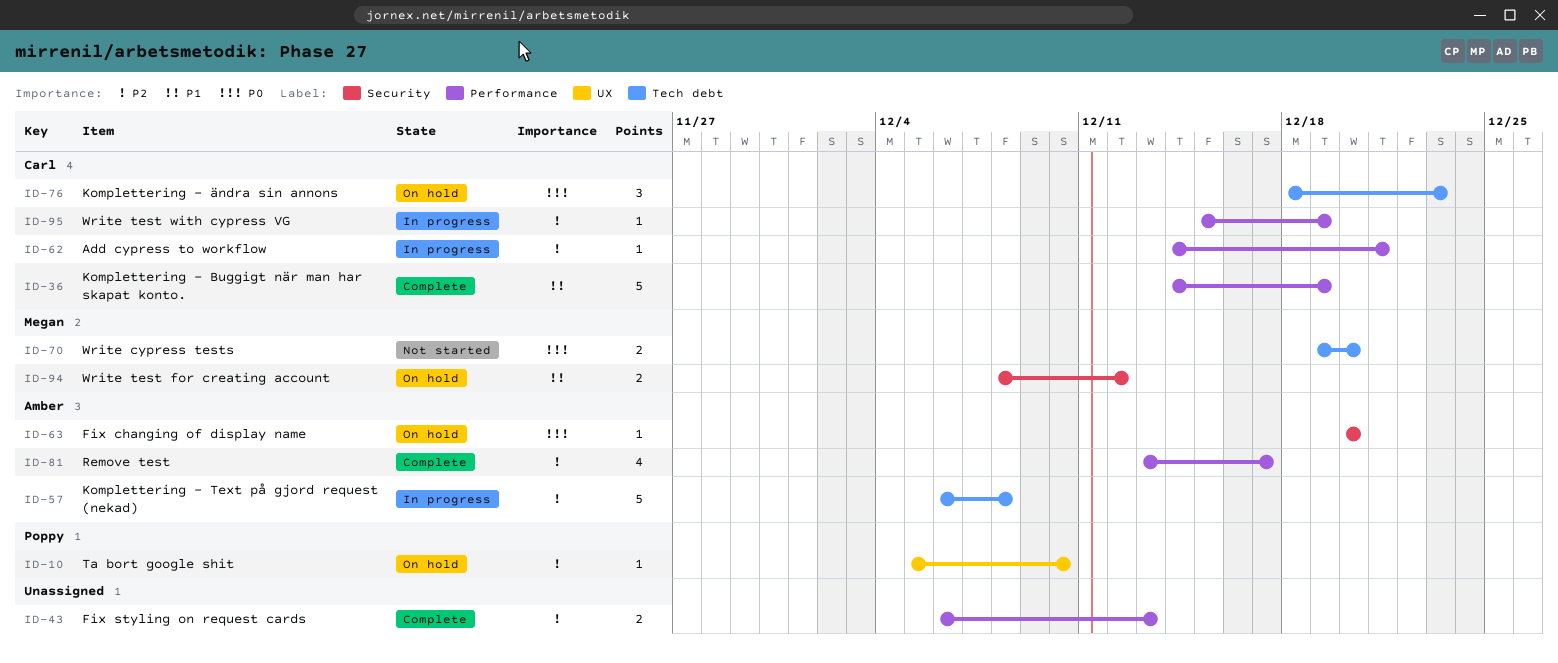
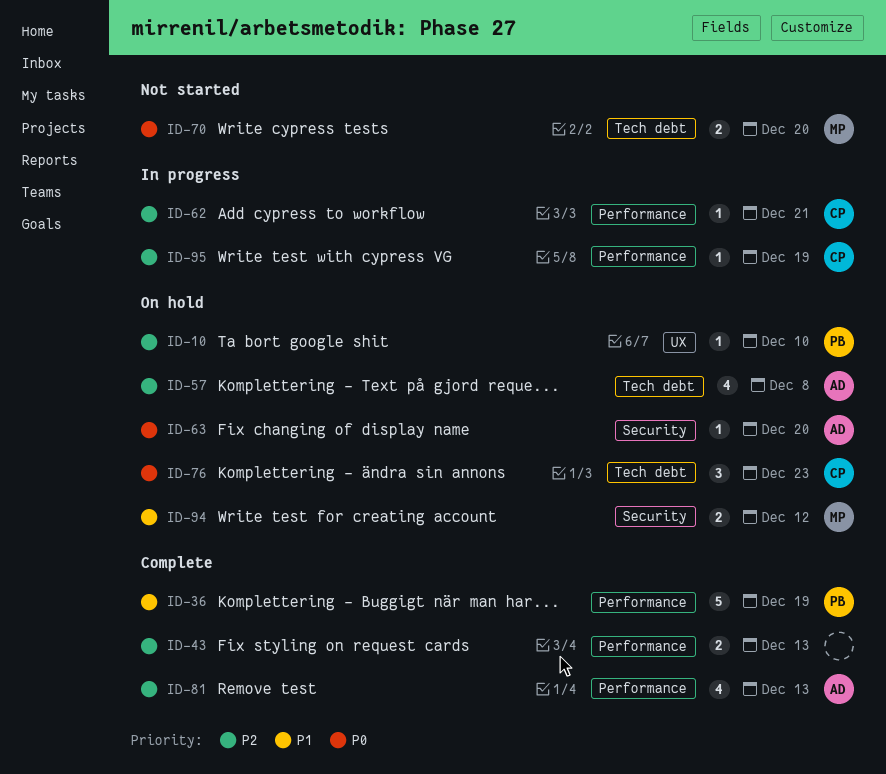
ID-36, owner: Carl -> Poppy
ID-57, status: In progress -> On hold
ID-57, estimate: 5 -> 4
ID-81, due: Dec 17 -> Dec 13

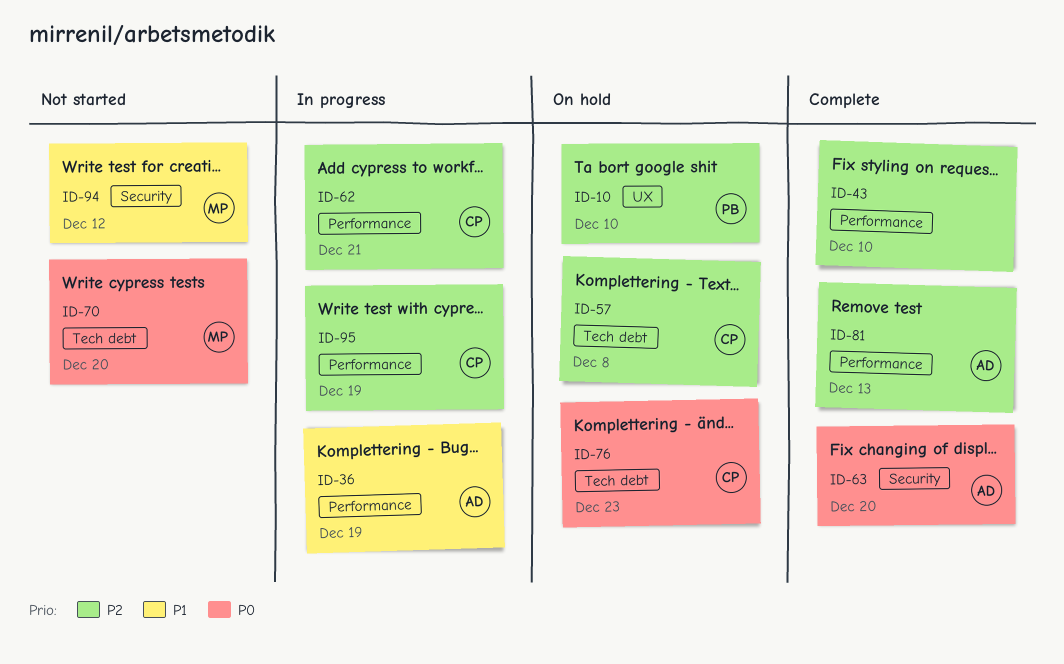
ID-36, status: Complete -> In progress
ID-36, owner: PB -> AD
ID-43, due: Dec 13 -> Dec 10
ID-57, owner: AD -> CP
ID-63, status: On hold -> Complete
ID-94, status: On hold -> Not started

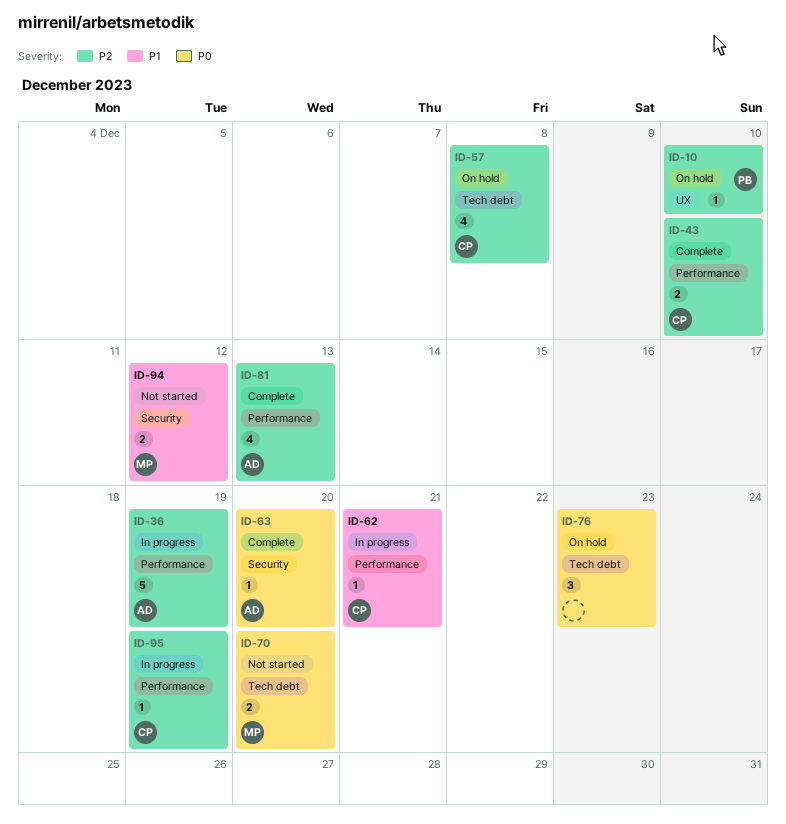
ID-36, priority: P1 -> P2
ID-43, owner: none -> CP
ID-62, priority: P2 -> P1
ID-76, owner: CP -> none

